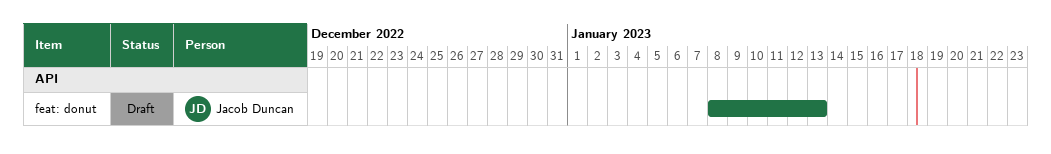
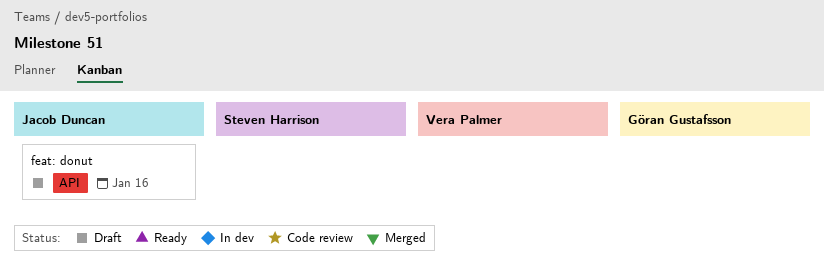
feat: donut, due: Jan 13 -> Jan 16

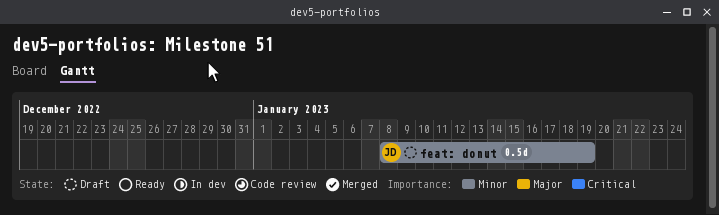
feat: donut, due: Jan 16 -> Jan 19

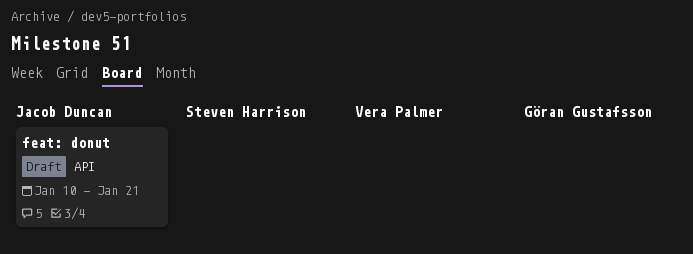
feat: donut, start: Jan 8 -> Jan 10
feat: donut, due: Jan 19 -> Jan 21

